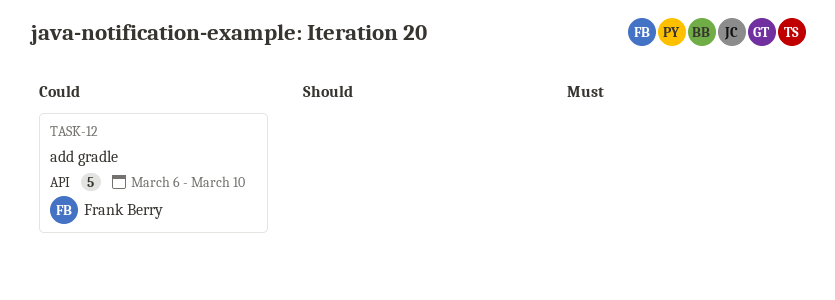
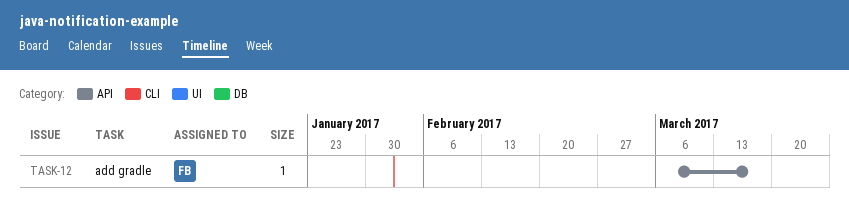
TASK-12, estimate: 5 -> 1
TASK-12, due: Mar 10 -> Mar 17

